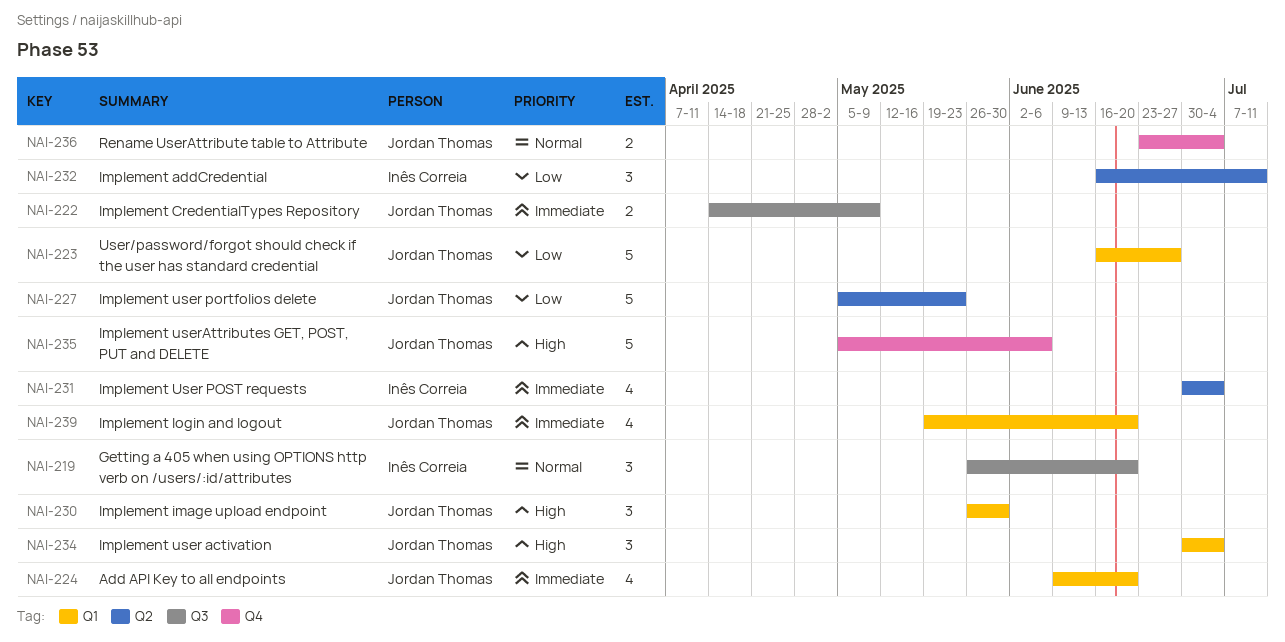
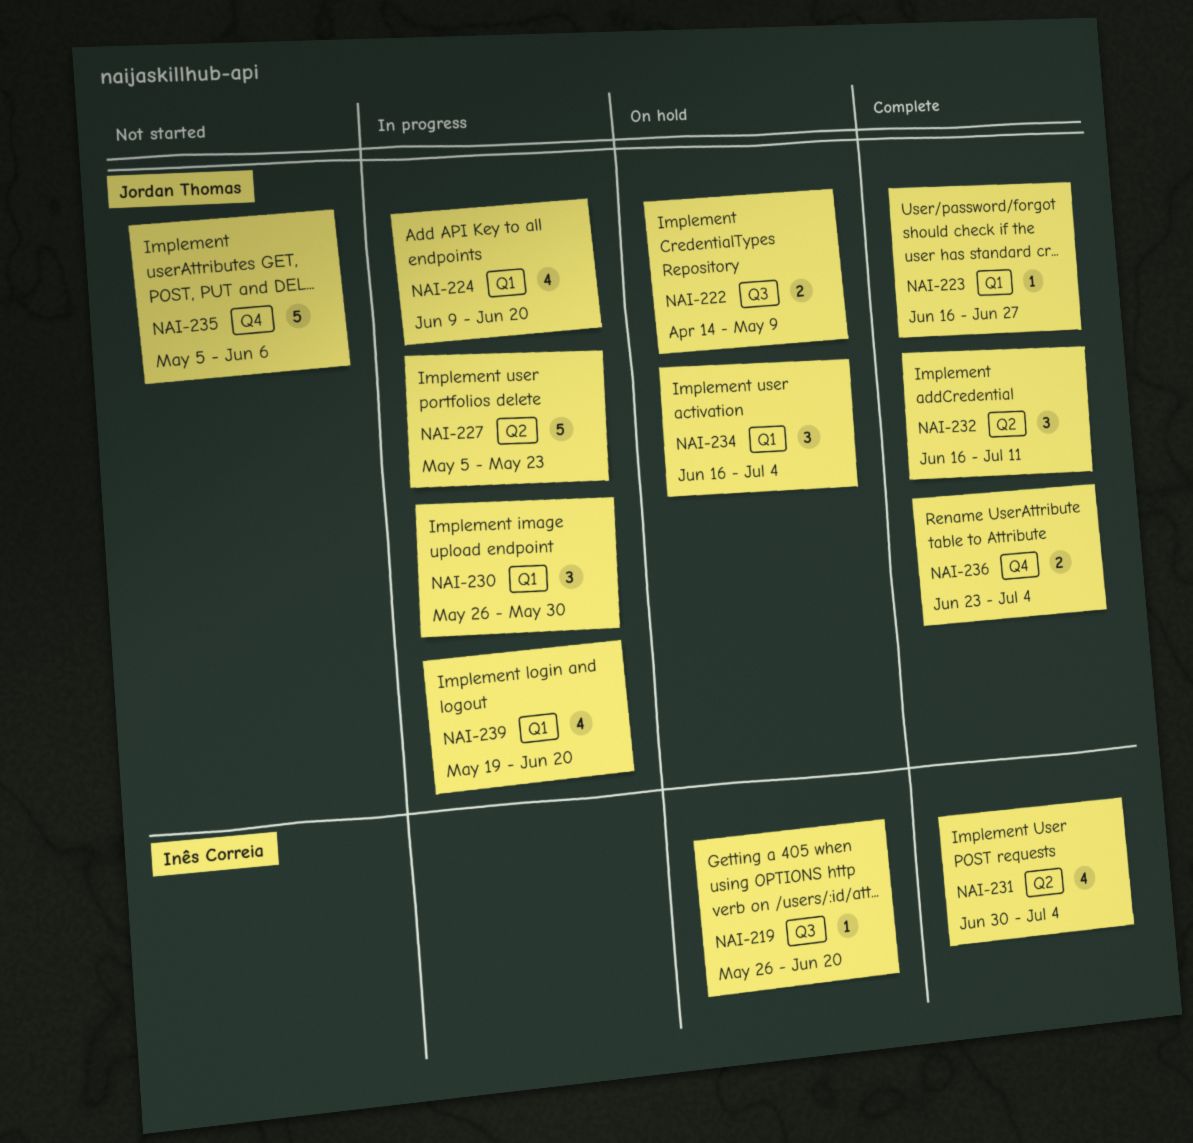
NAI-219, estimate: 3 -> 1
NAI-223, estimate: 5 -> 1
NAI-232, owner: Inês Correia -> Jordan Thomas
NAI-234, start: Jun 30 -> Jun 16

